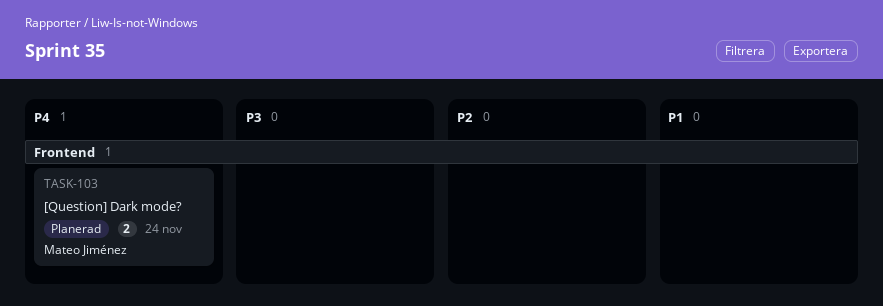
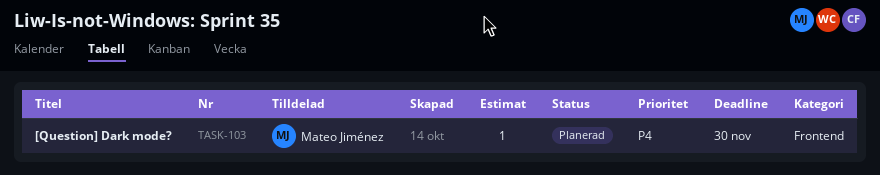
TASK-103, estimate: 2 -> 1
TASK-103, due: Nov 24 -> Nov 30

